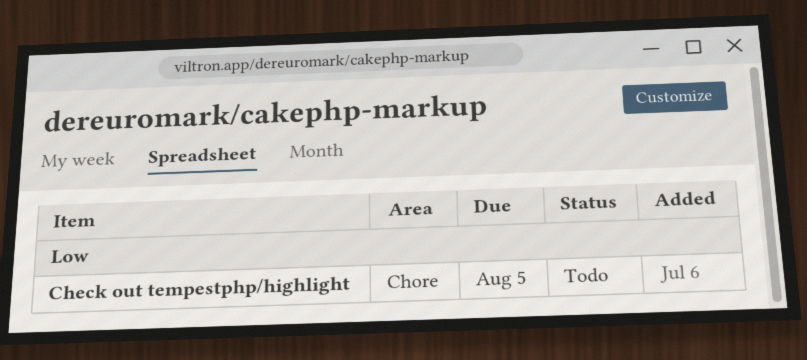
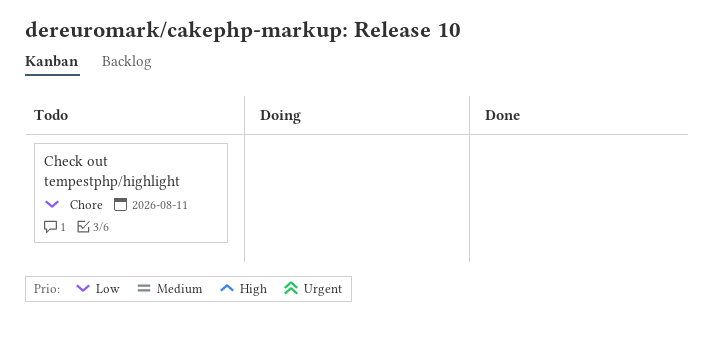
Check out tempestphp/highlight, due: Aug 5 -> Aug 11

